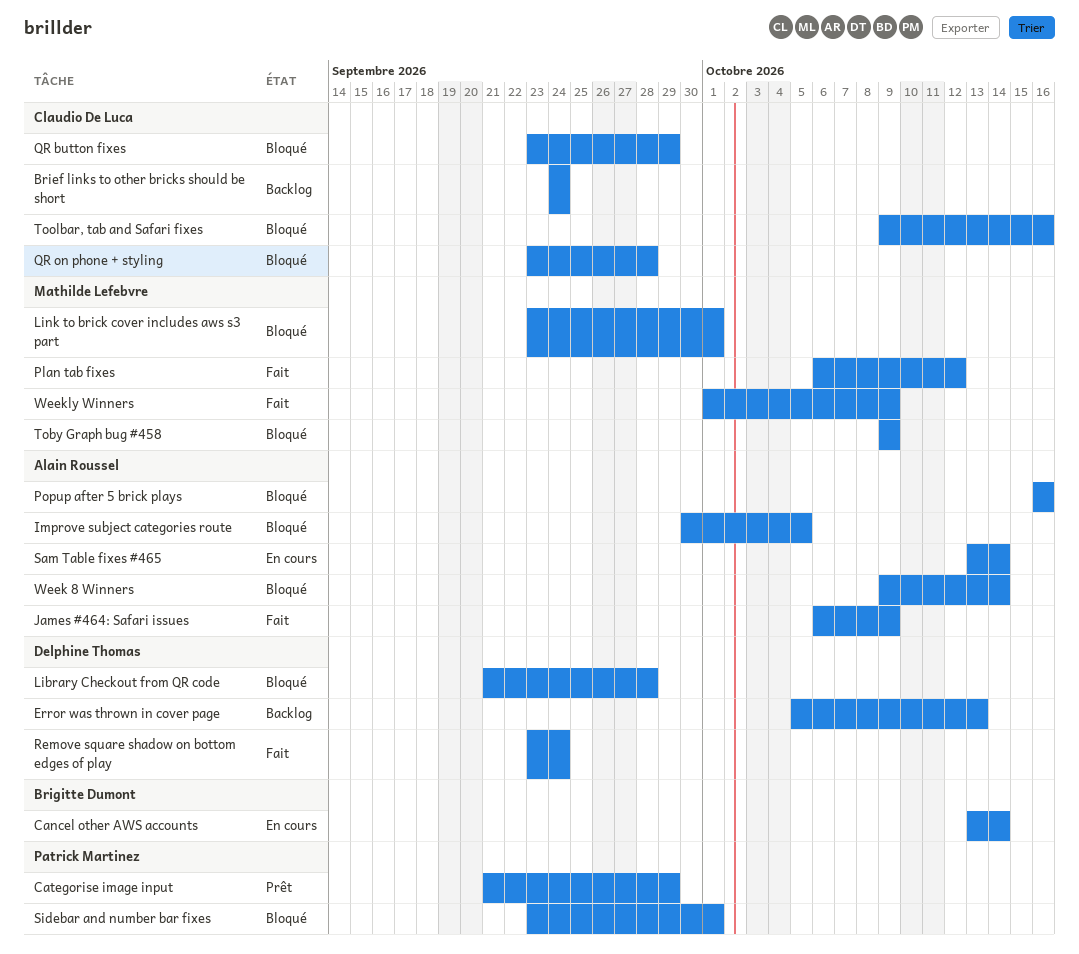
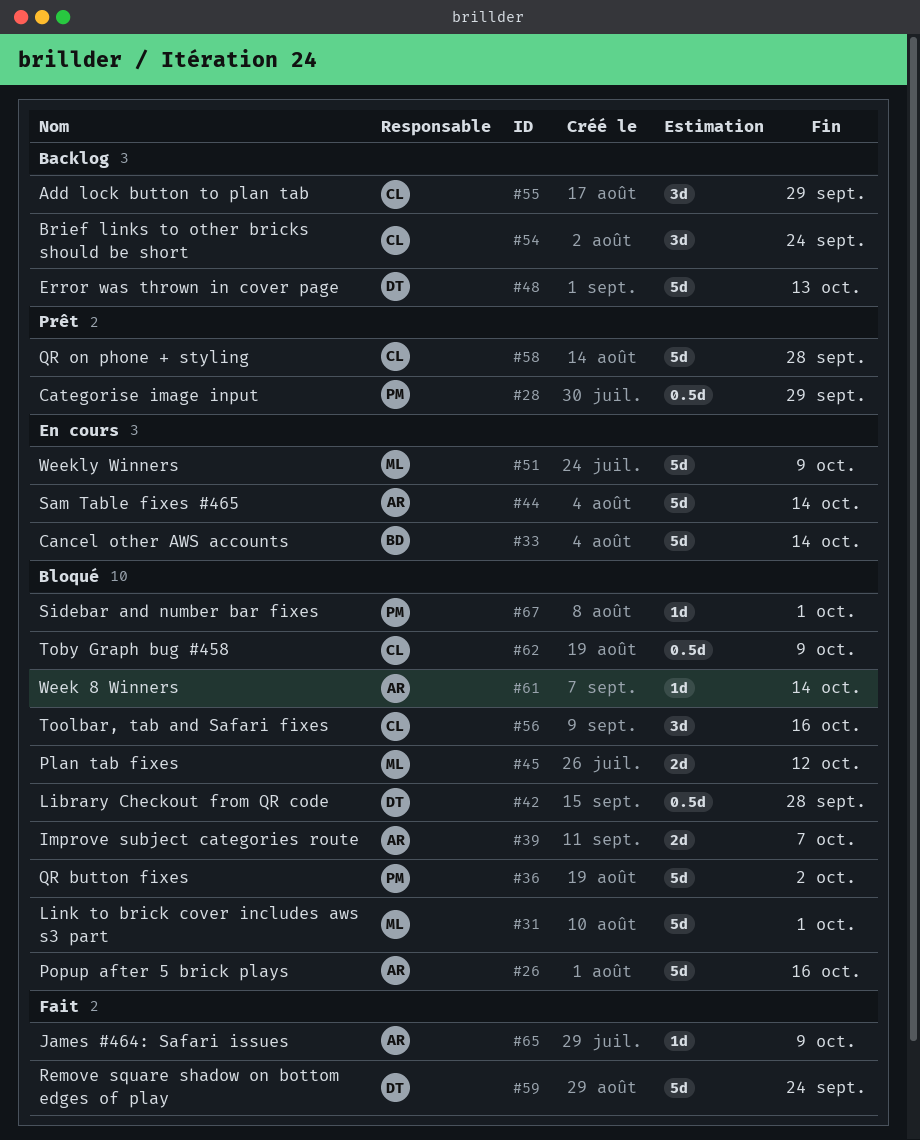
Add lock button to plan tab: none -> present
Improve subject categories route, due: Oct 5 -> Oct 7
Plan tab fixes, status: Fait -> Bloqué
QR button fixes, owner: Claudio De Luca -> Patrick Martinez
QR button fixes, due: Sep 29 -> Oct 2
QR on phone + styling, status: Bloqué -> Prêt
Toby Graph bug #458, owner: Mathilde Lefebvre -> Claudio De Luca
Weekly Winners, status: Fait -> En cours

